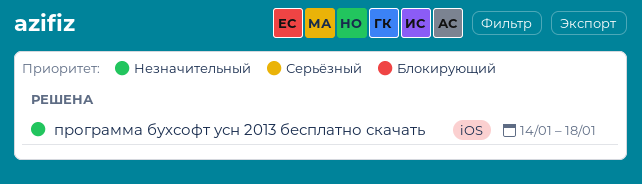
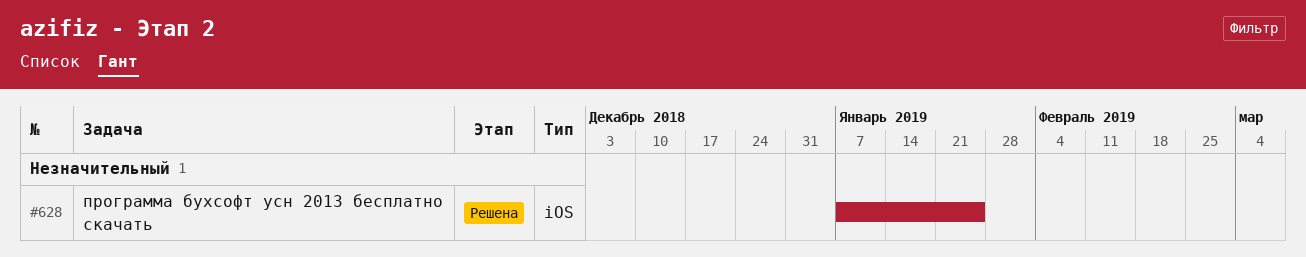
программа бухсофт усн 2013 бесплатно скачать, start: Jan 14 -> Jan 7
программа бухсофт усн 2013 бесплатно скачать, due: Jan 18 -> Jan 25

